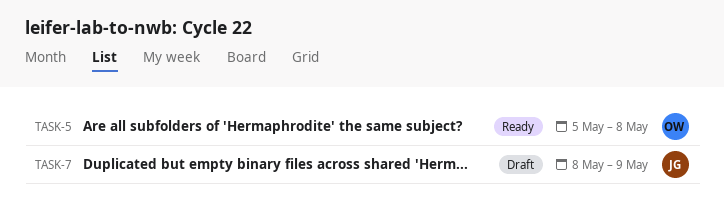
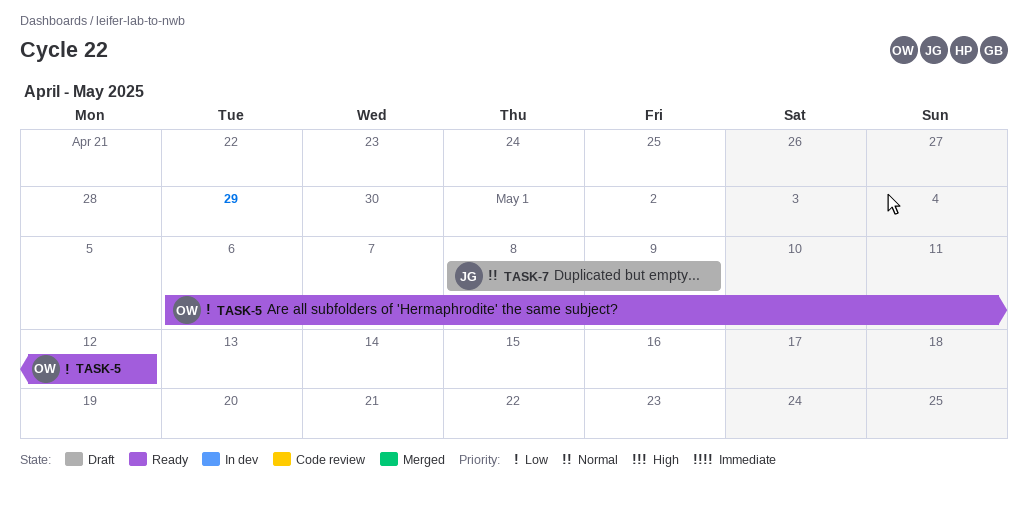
TASK-5, start: May 5 -> May 6
TASK-5, due: May 8 -> May 12

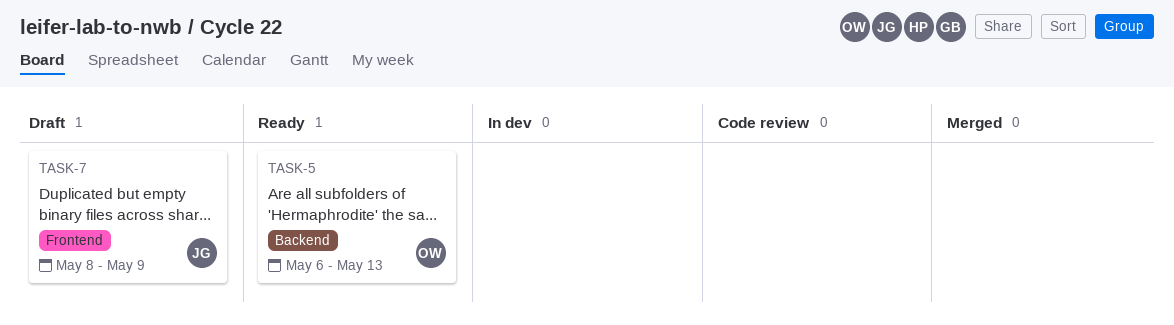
TASK-5, due: May 12 -> May 13

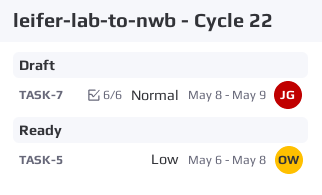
TASK-5, due: May 13 -> May 8

